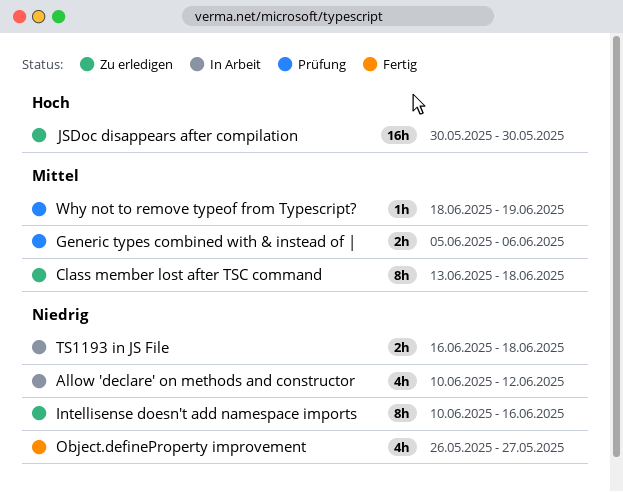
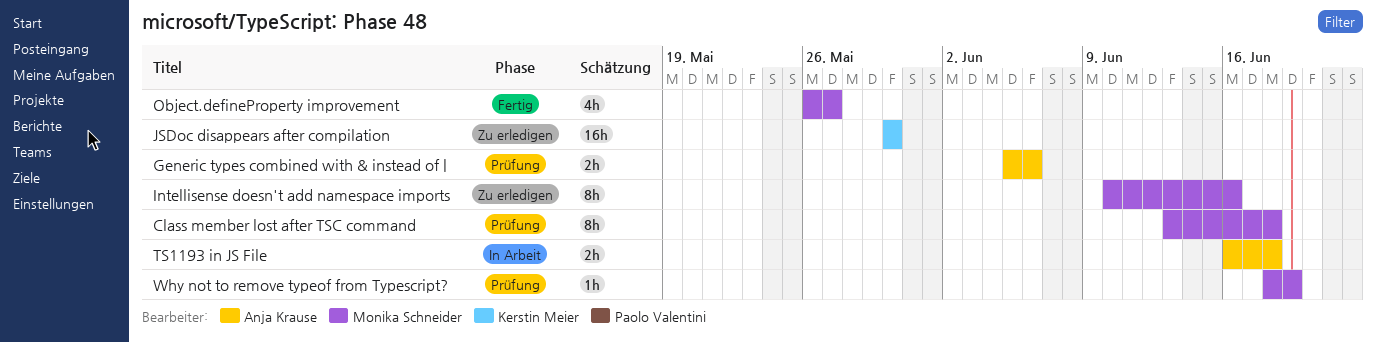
Allow 'declare' on methods and constructor: present -> none
Class member lost after TSC command, status: Zu erledigen -> Prüfung

